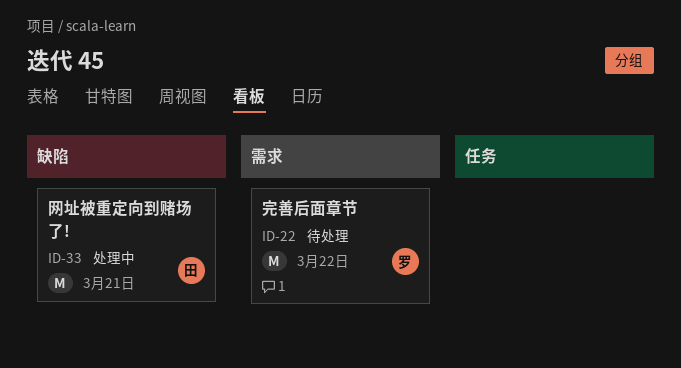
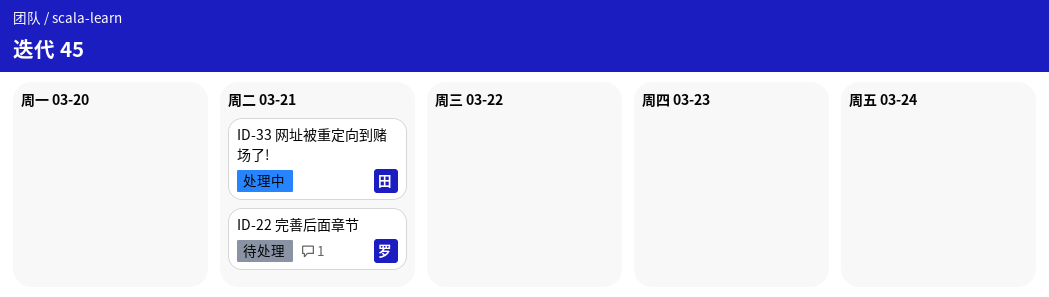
ID-22, due: Mar 22 -> Mar 21

